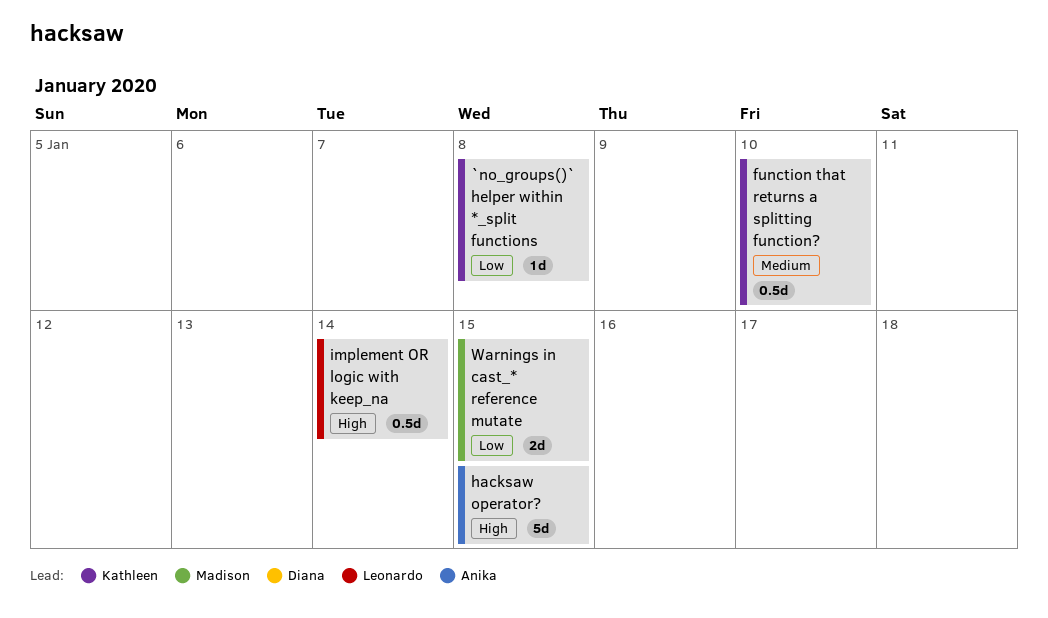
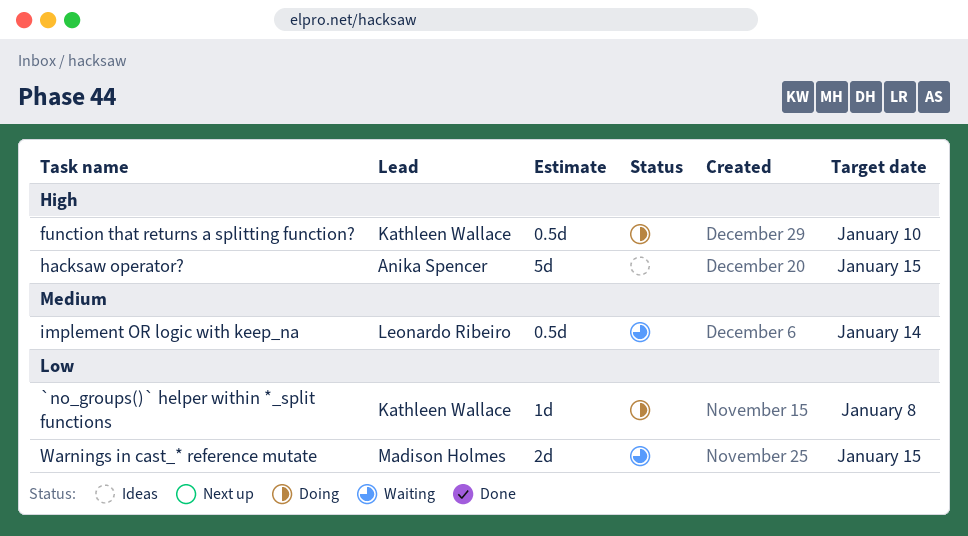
function that returns a splitting function?, priority: Medium -> High
implement OR logic with keep_na, priority: High -> Medium

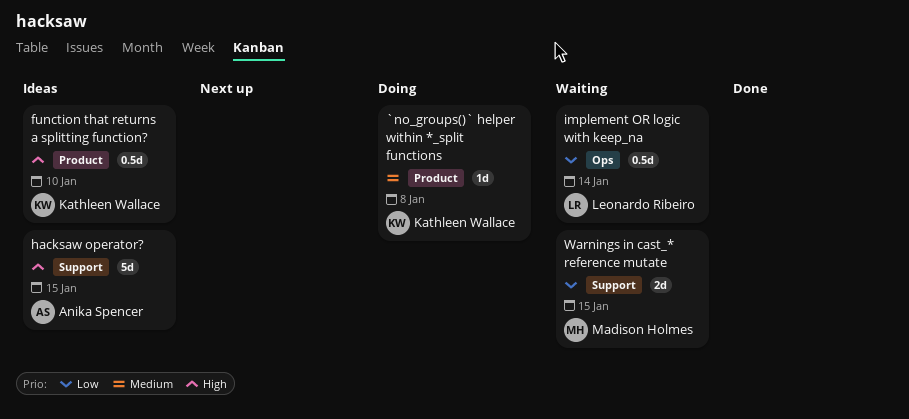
`no_groups()` helper within *_split functions, priority: Low -> Medium
function that returns a splitting function?, status: Doing -> Ideas
implement OR logic with keep_na, priority: Medium -> Low

